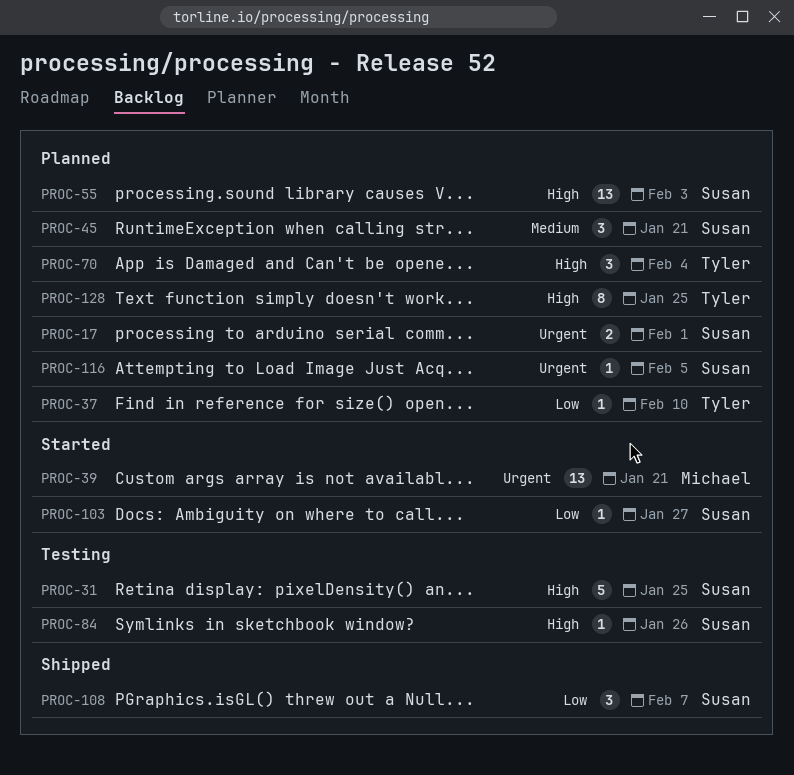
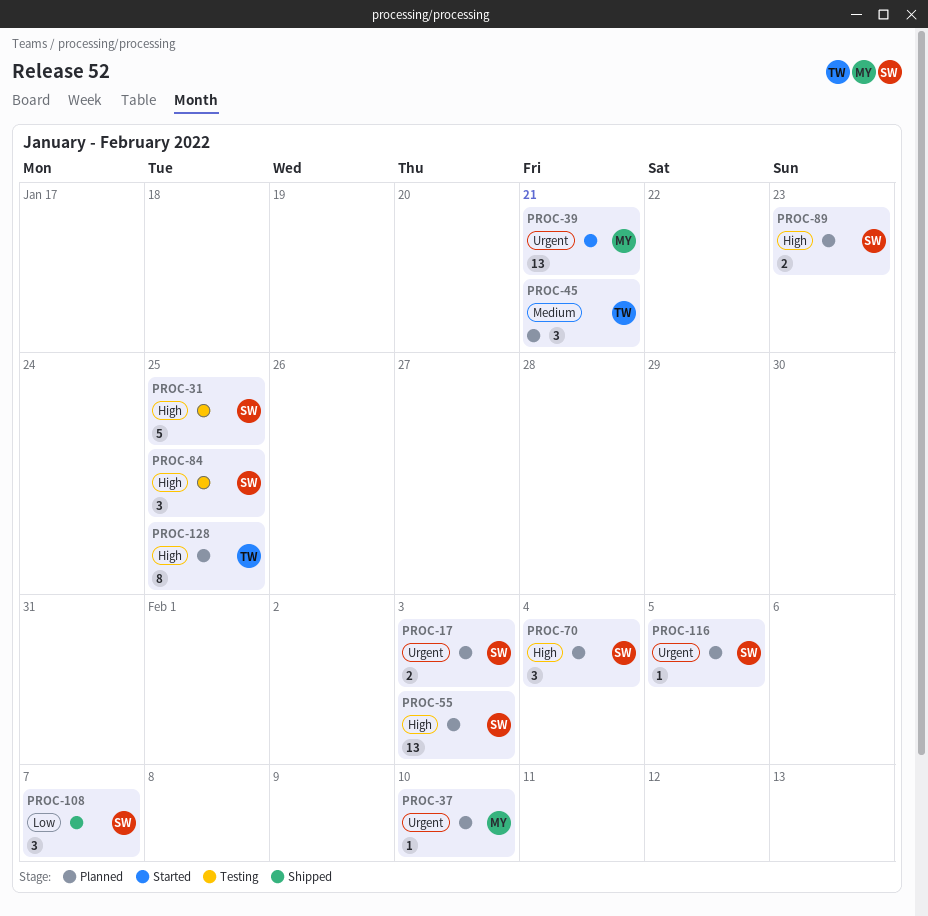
PROC-17, due: Feb 1 -> Feb 3
PROC-37, owner: Tyler -> Michael
PROC-37, priority: Low -> Urgent
PROC-45, owner: Susan -> Tyler
PROC-70, owner: Tyler -> Susan
PROC-84, estimate: 1 -> 3
PROC-84, due: Jan 26 -> Jan 25
PROC-89: none -> present
PROC-103: present -> none

